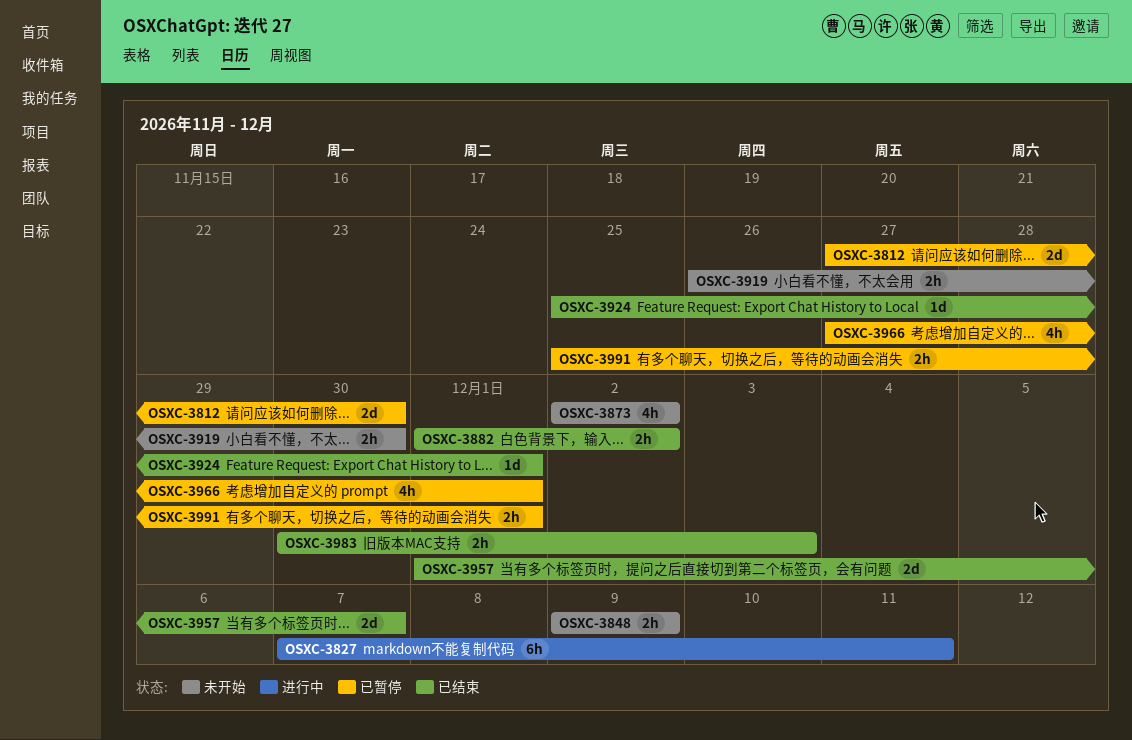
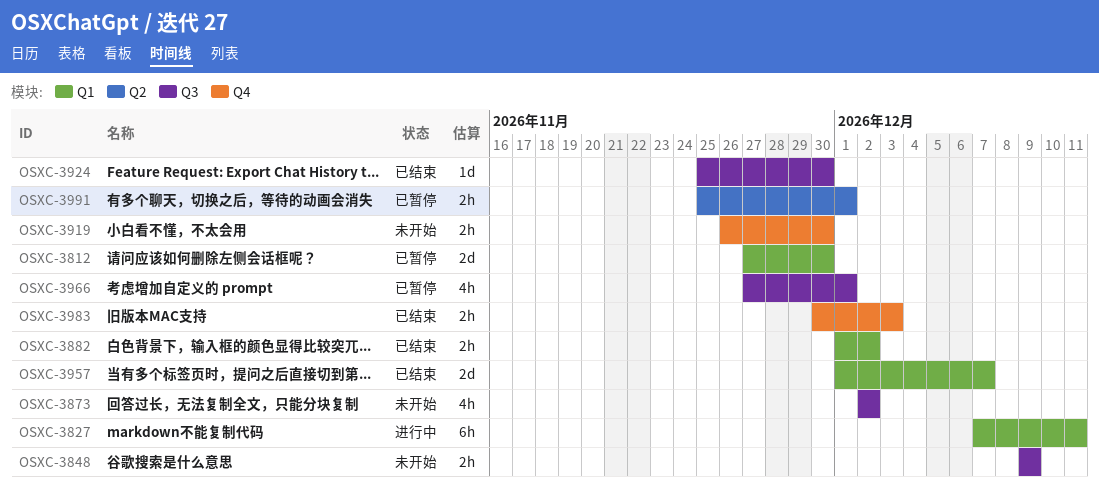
OSXC-3924, due: Dec 1 -> Nov 30

